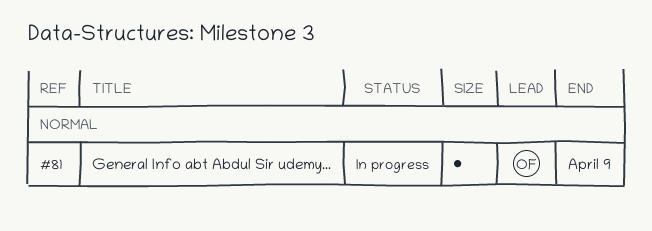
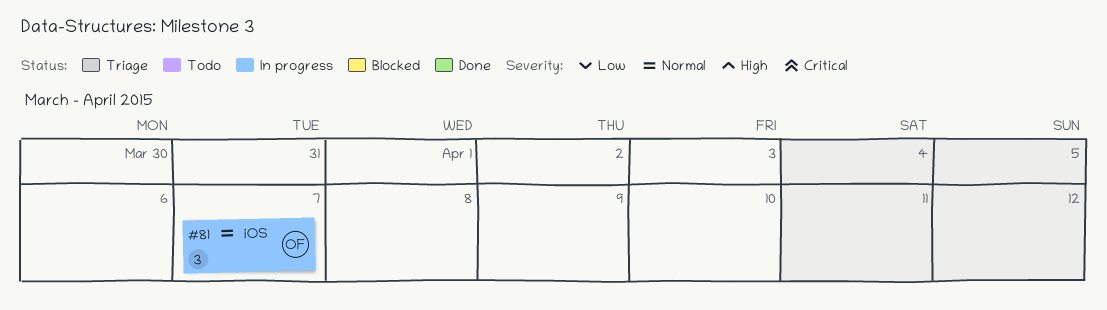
#81, estimate: 1 -> 3
#81, due: Apr 9 -> Apr 7

